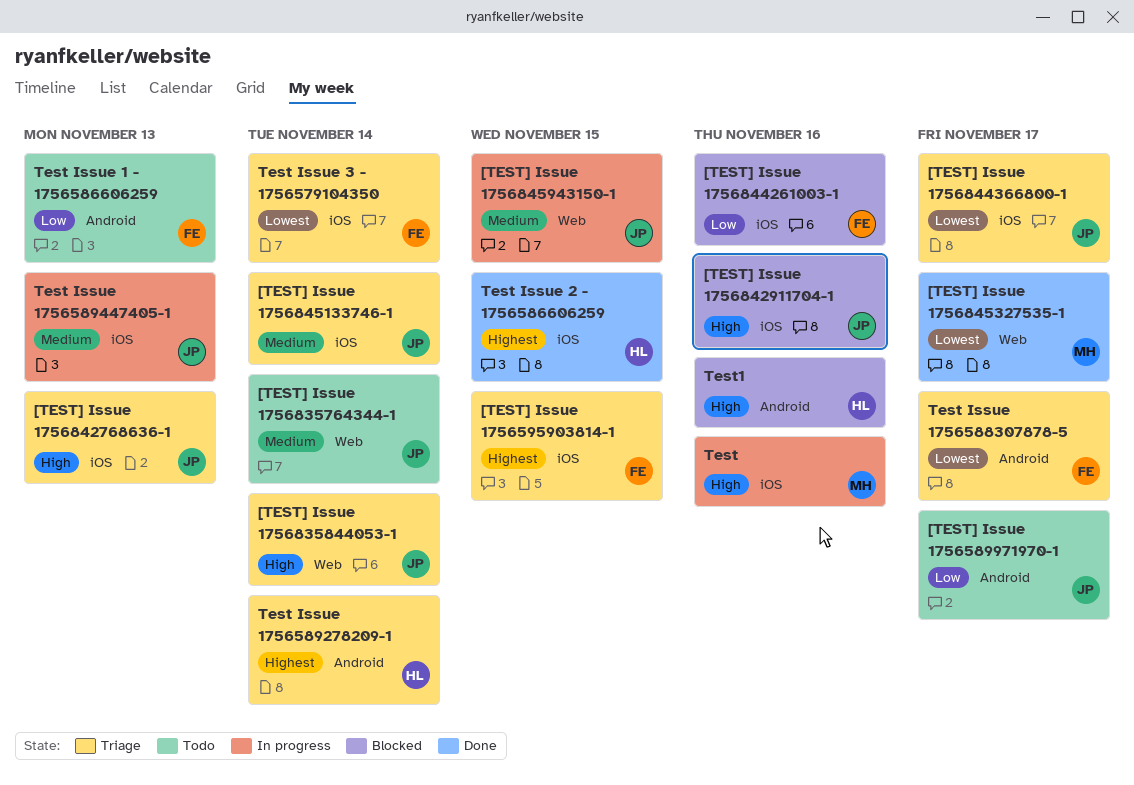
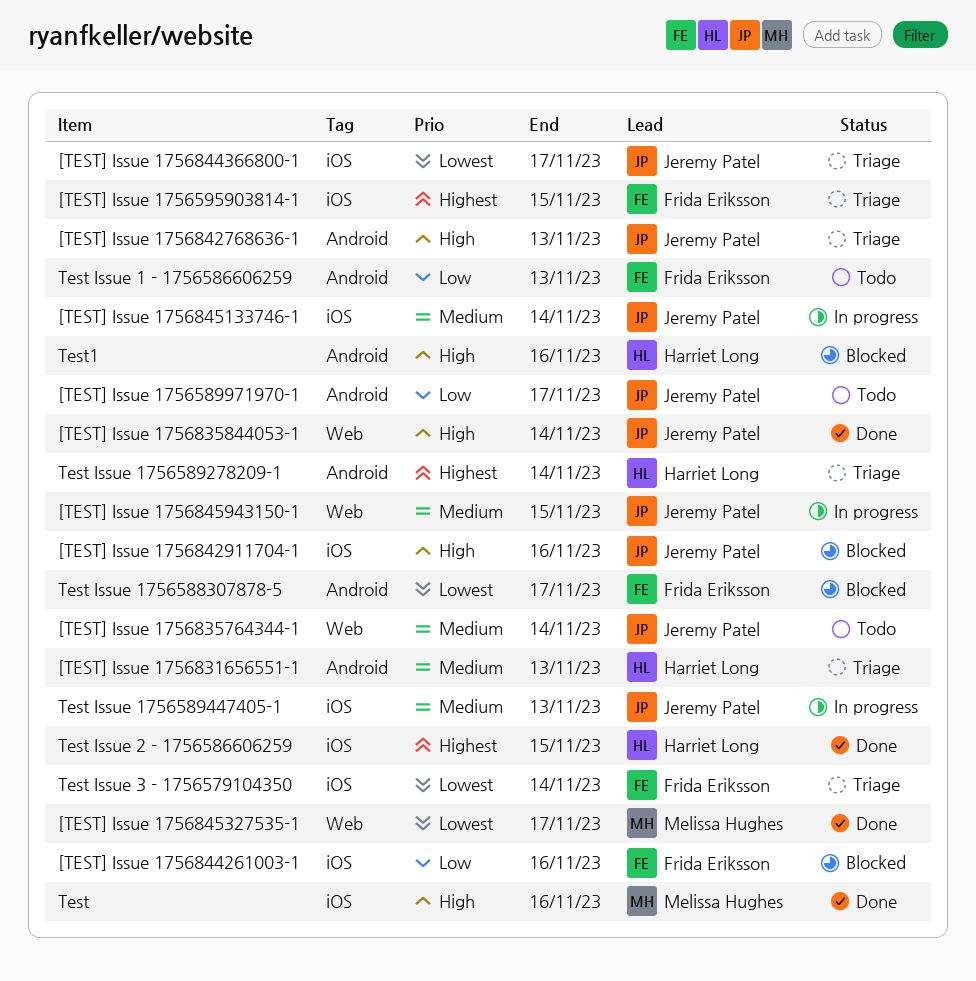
[TEST] Issue 1756831656551-1: none -> present
[TEST] Issue 1756835844053-1, status: Triage -> Done
[TEST] Issue 1756842768636-1, label: iOS -> Android
[TEST] Issue 1756845133746-1, status: Triage -> In progress
Test, status: In progress -> Done
Test Issue 1756588307878-5, status: Triage -> Blocked

